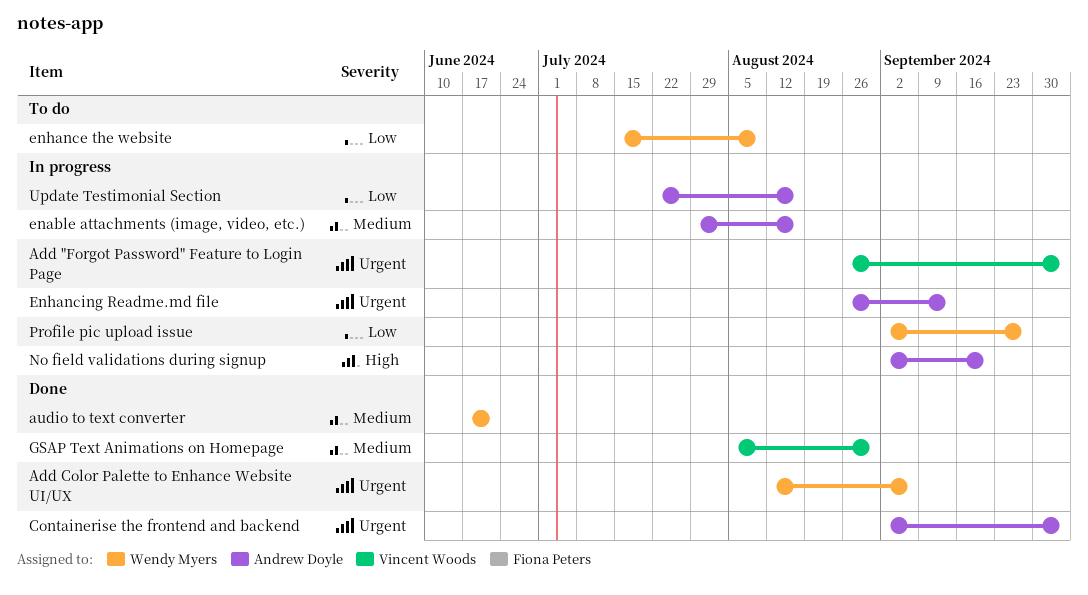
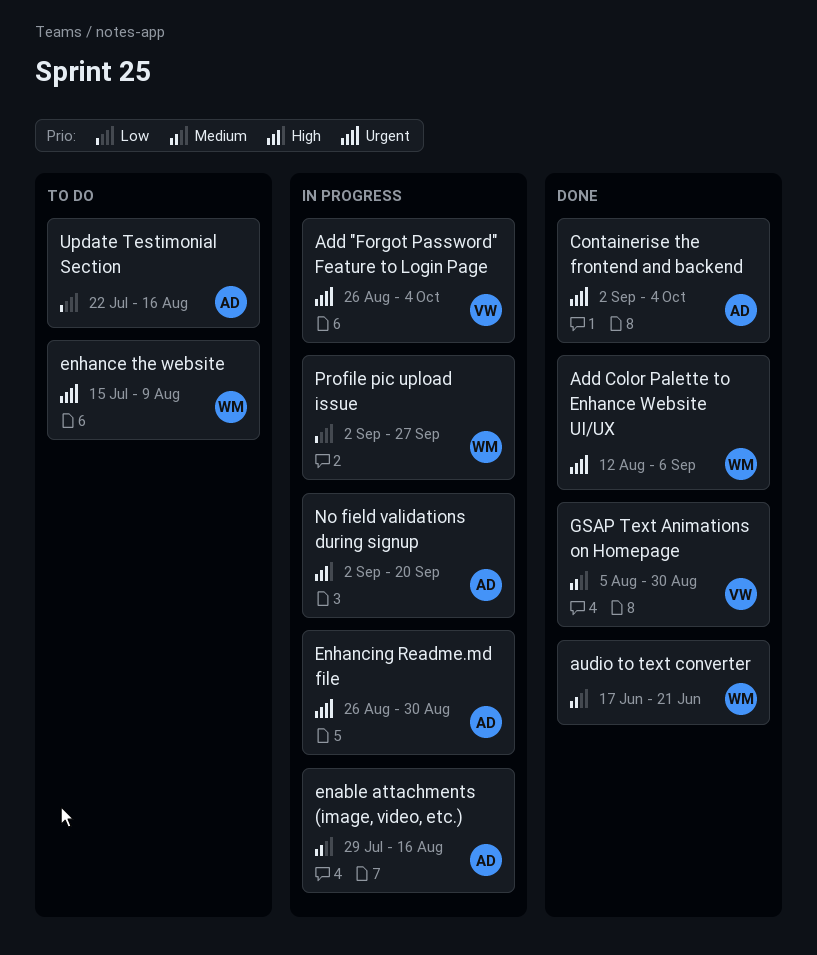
enhance the website, priority: Low -> Urgent
Enhancing Readme.md file, due: Sep 13 -> Aug 30
Update Testimonial Section, status: In progress -> To do

